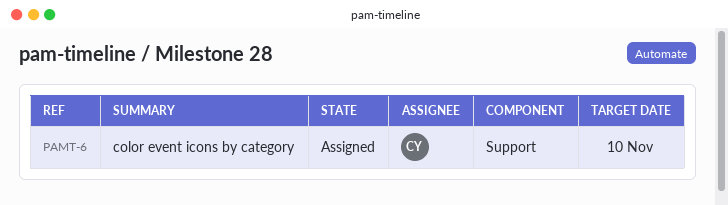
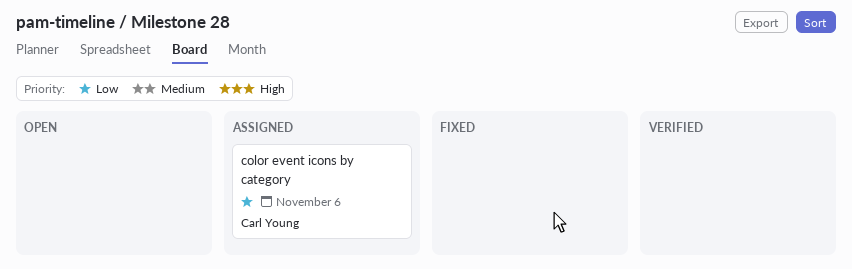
color event icons by category, due: Nov 10 -> Nov 6

